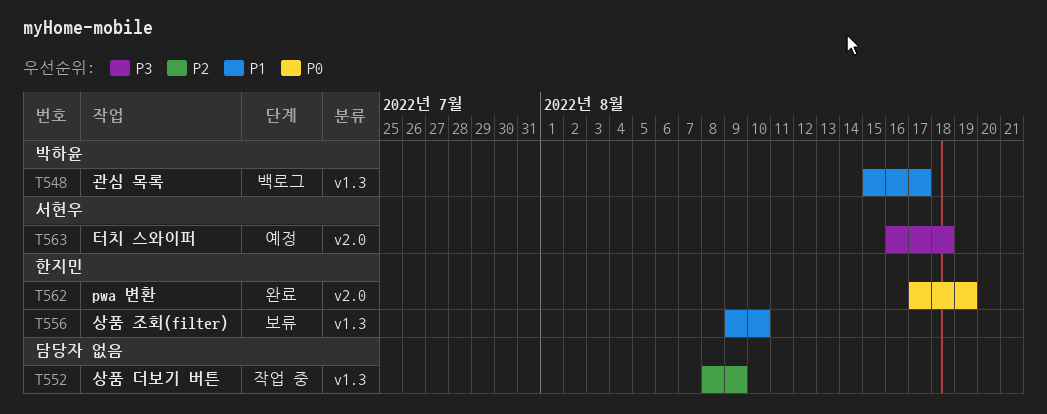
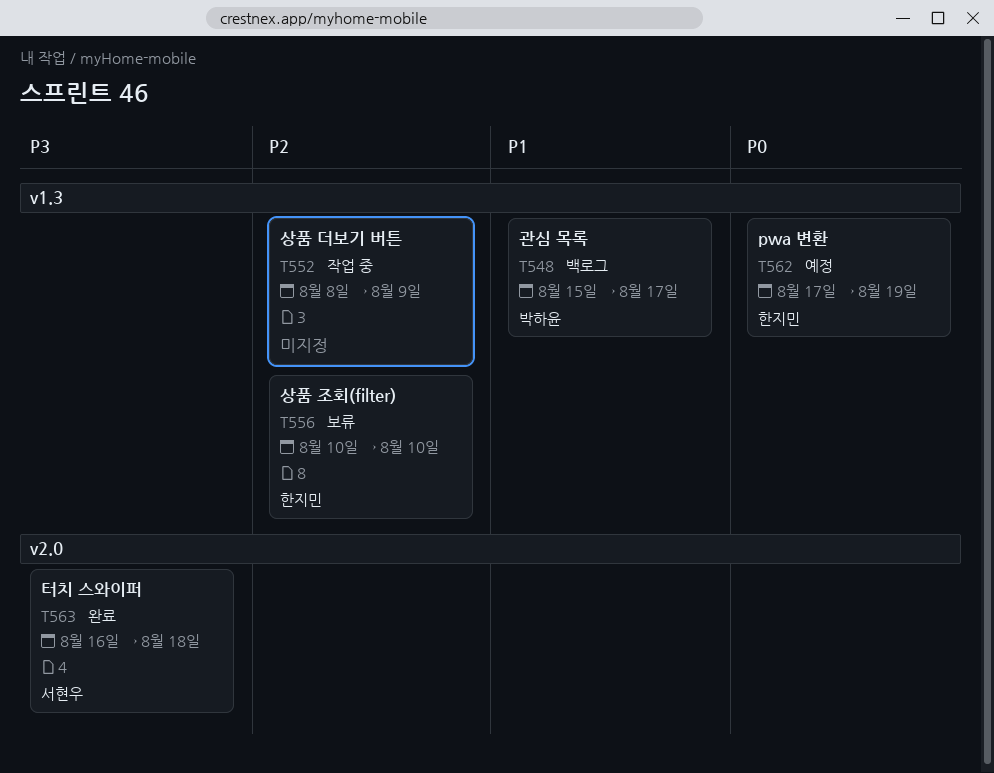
T556, priority: P1 -> P2
T556, start: Aug 9 -> Aug 10
T562, status: 완료 -> 예정
T562, label: v2.0 -> v1.3
T563, status: 예정 -> 완료

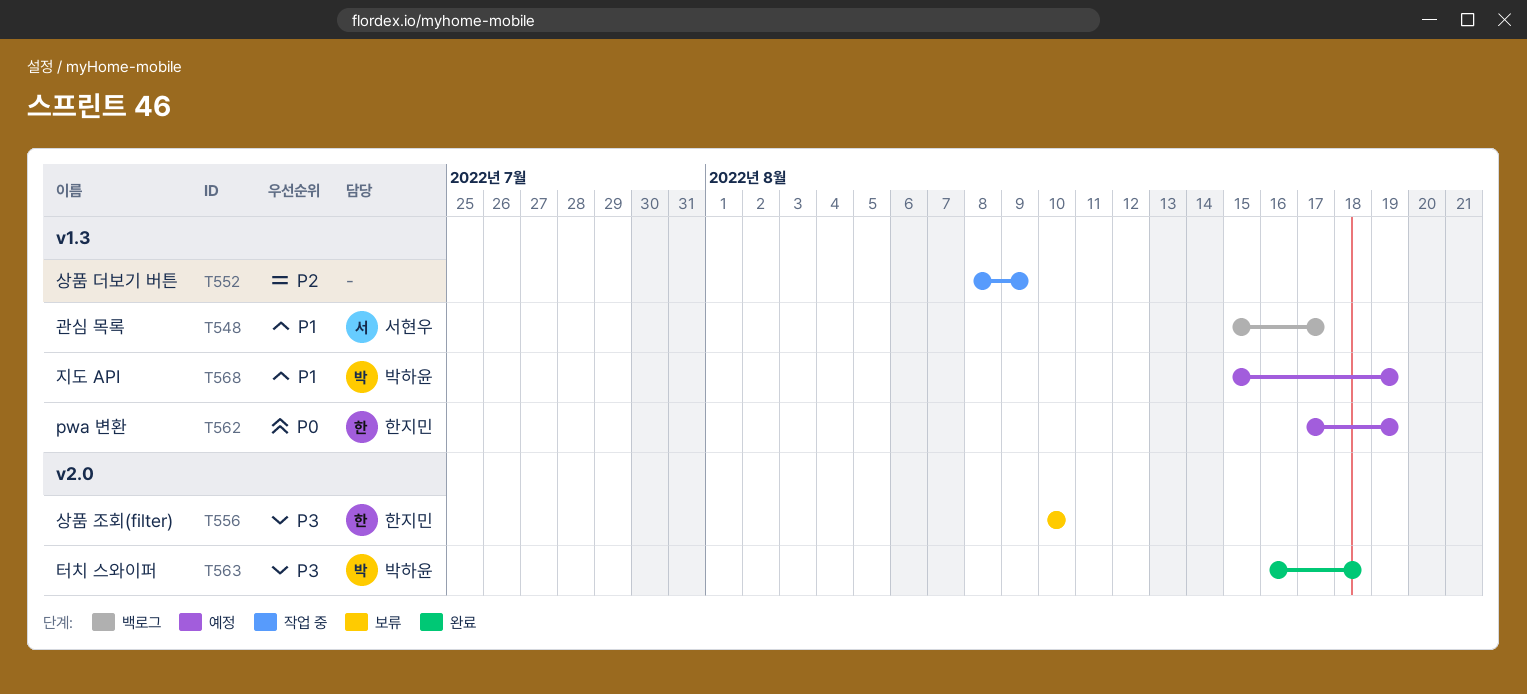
T548, owner: 박하윤 -> 서현우
T556, priority: P2 -> P3
T556, label: v1.3 -> v2.0
T563, owner: 서현우 -> 박하윤
T568: none -> present

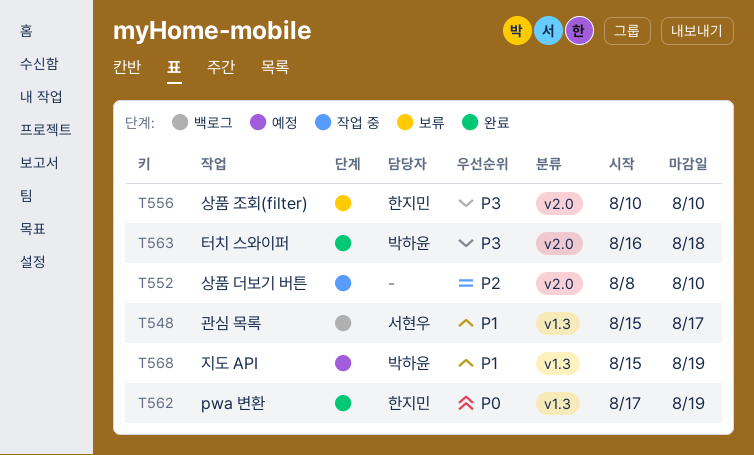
T552, label: v1.3 -> v2.0
T552, due: Aug 9 -> Aug 10
T562, status: 예정 -> 완료

